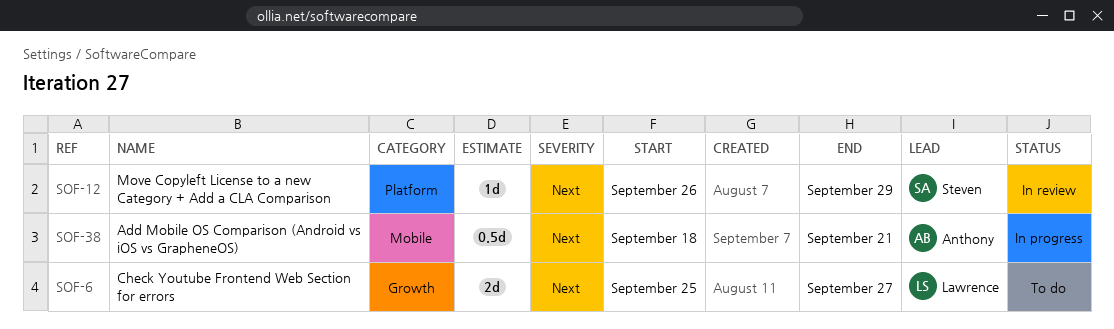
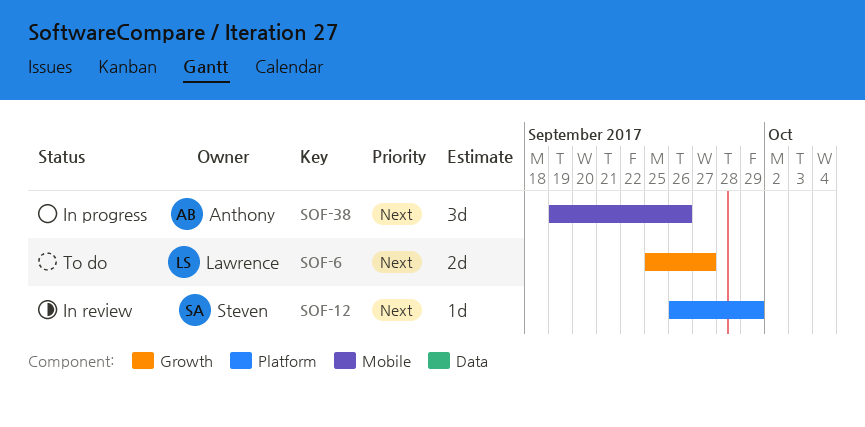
SOF-38, estimate: 0.5d -> 3d
SOF-38, start: Sep 18 -> Sep 19
SOF-38, due: Sep 21 -> Sep 26

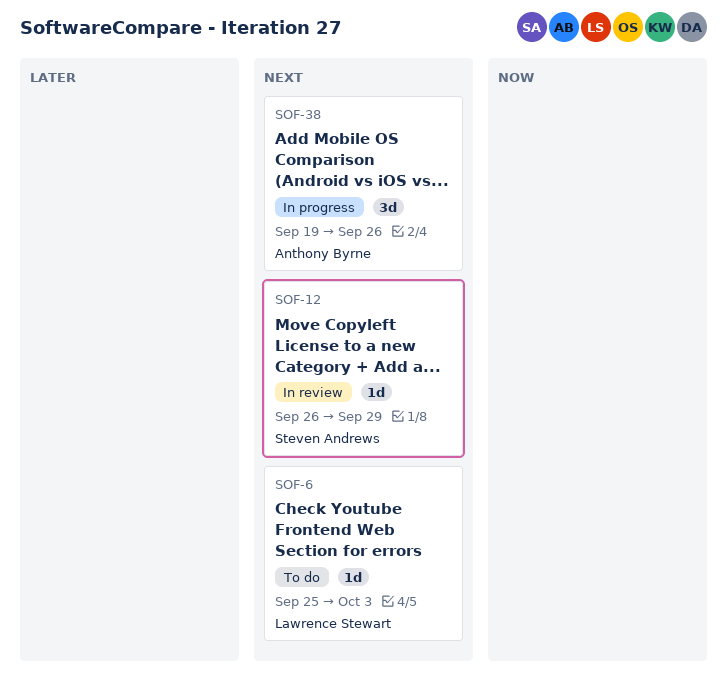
SOF-6, estimate: 2d -> 1d
SOF-6, due: Sep 27 -> Oct 3

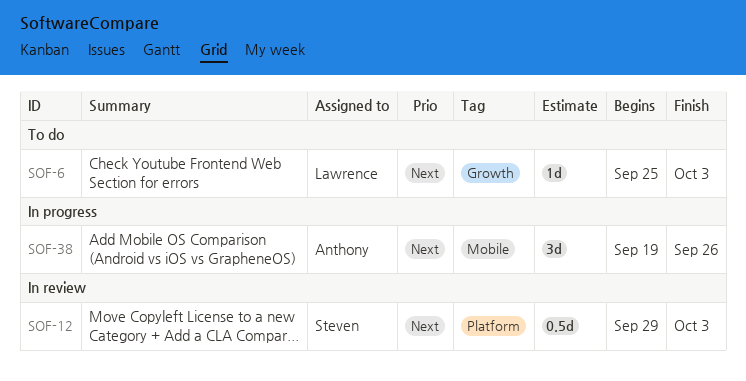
SOF-12, estimate: 1d -> 0.5d
SOF-12, start: Sep 26 -> Sep 29
SOF-12, due: Sep 29 -> Oct 3

